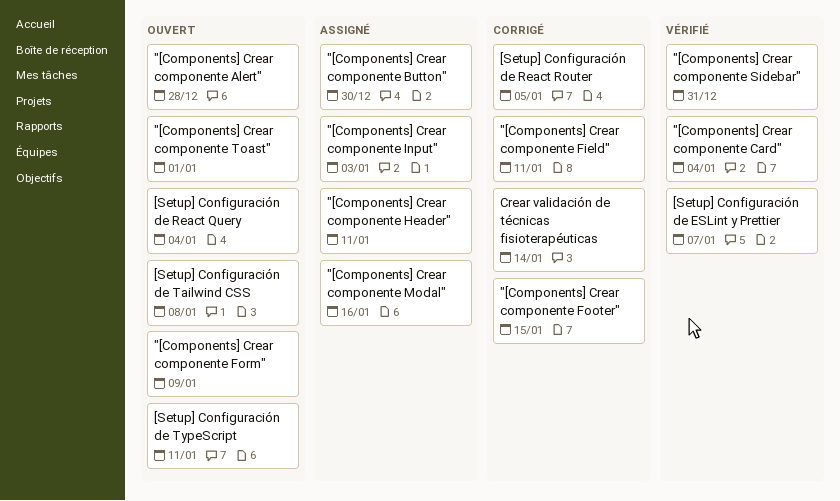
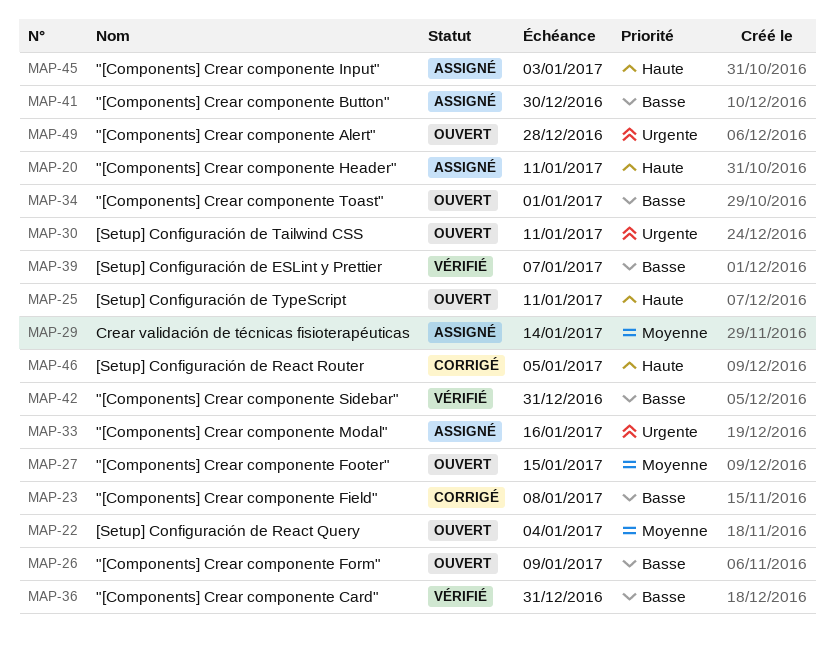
"[Components] Crear componente Card", due: Jan 4 -> Dec 31
"[Components] Crear componente Field", due: Jan 11 -> Jan 8
"[Components] Crear componente Footer", status: Corrigé -> Ouvert
[Setup] Configuración de Tailwind CSS, due: Jan 8 -> Jan 11
Crear validación de técnicas fisioterapéuticas, status: Corrigé -> Assigné

